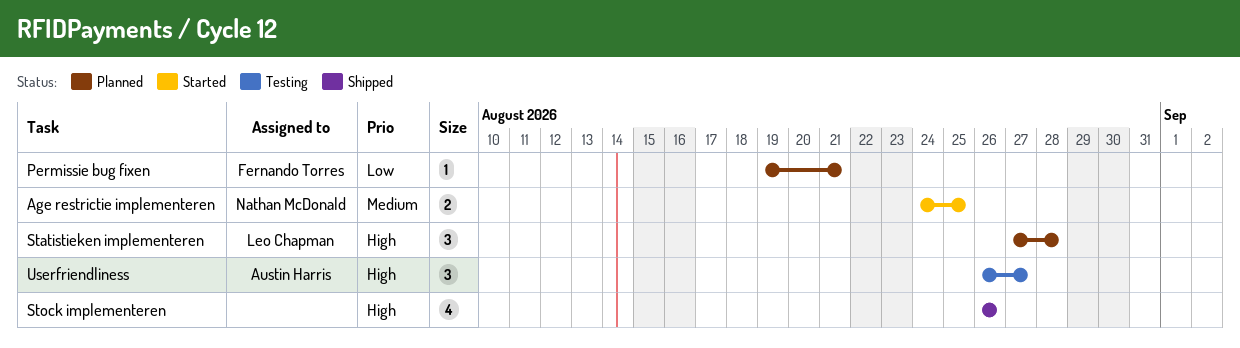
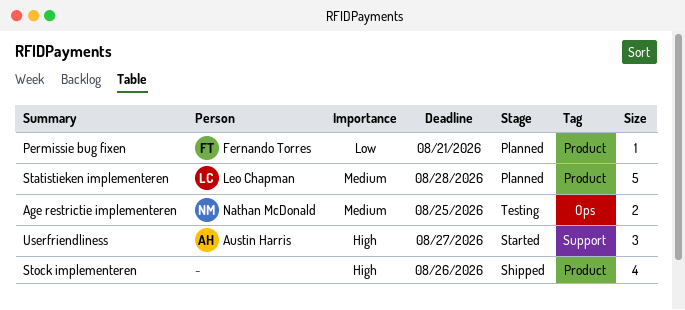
Age restrictie implementeren, status: Started -> Testing
Statistieken implementeren, priority: High -> Medium
Statistieken implementeren, estimate: 3 -> 5
Userfriendliness, status: Testing -> Started

